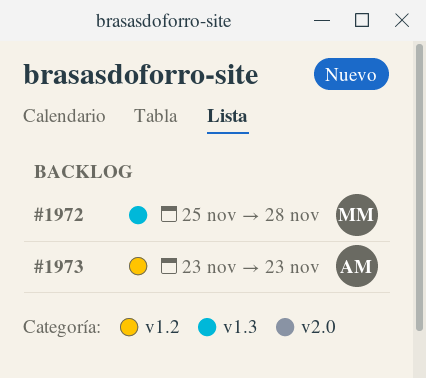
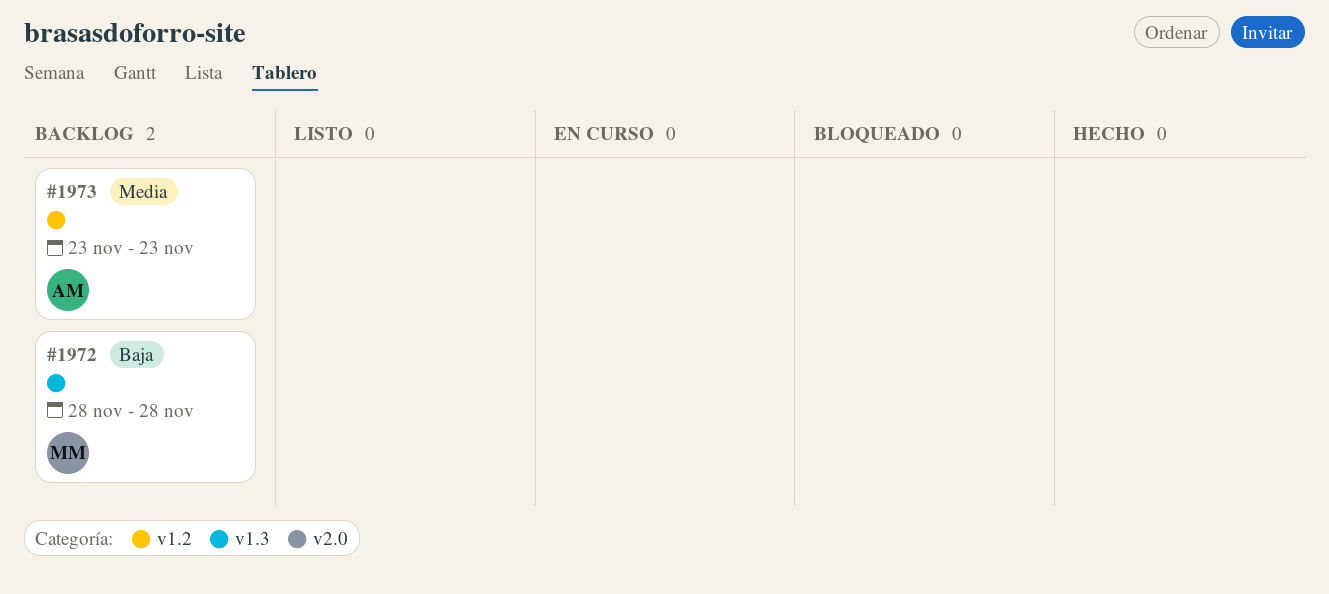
#1972, start: Nov 25 -> Nov 28

